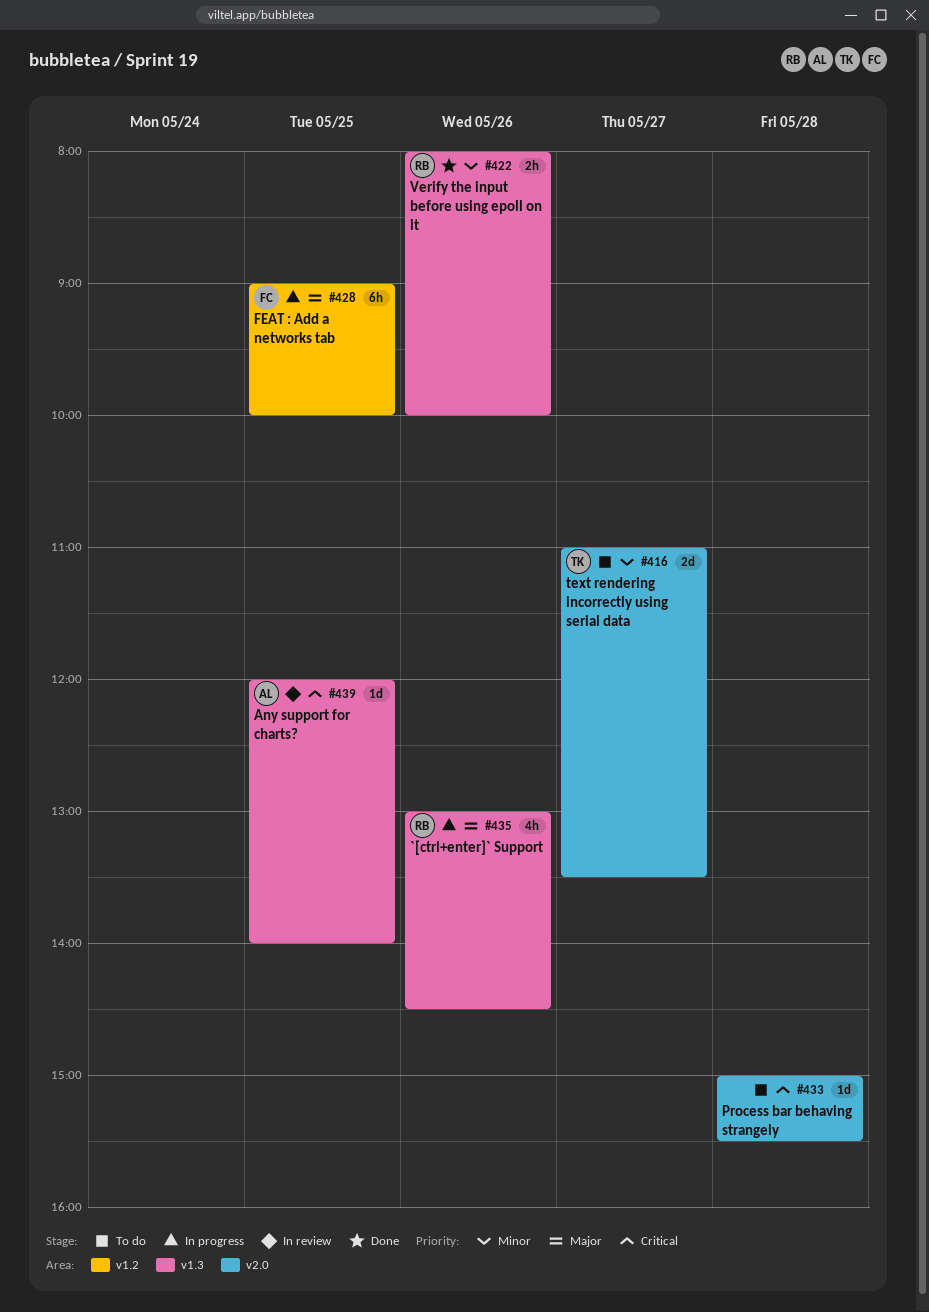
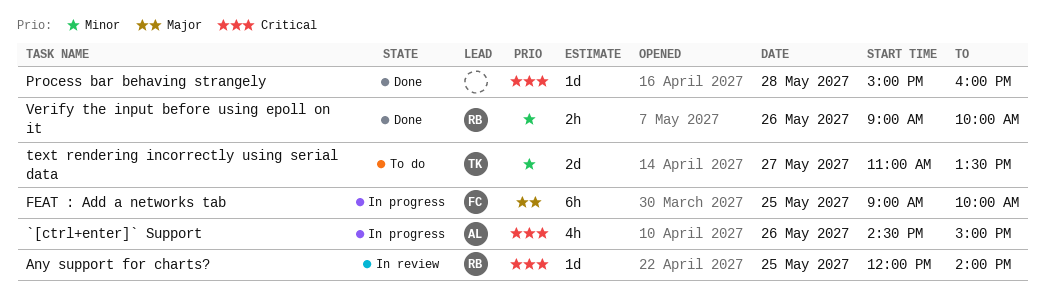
`[ctrl+enter]` Support, owner: RB -> AL
`[ctrl+enter]` Support, priority: Major -> Critical
`[ctrl+enter]` Support, begins: 13:00 -> 14:30
`[ctrl+enter]` Support, ends: 14:30 -> 15:00
Any support for charts?, owner: AL -> RB
Process bar behaving strangely, status: To do -> Done
Process bar behaving strangely, ends: 15:30 -> 16:00
Verify the input before using epoll on it, begins: 08:00 -> 09:00

